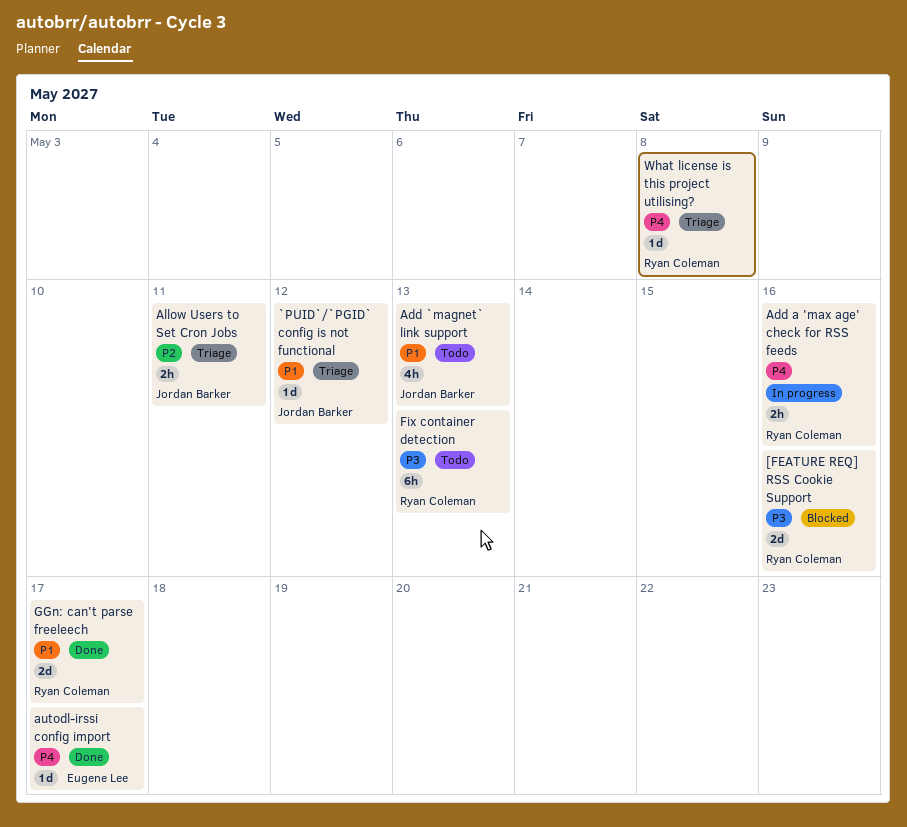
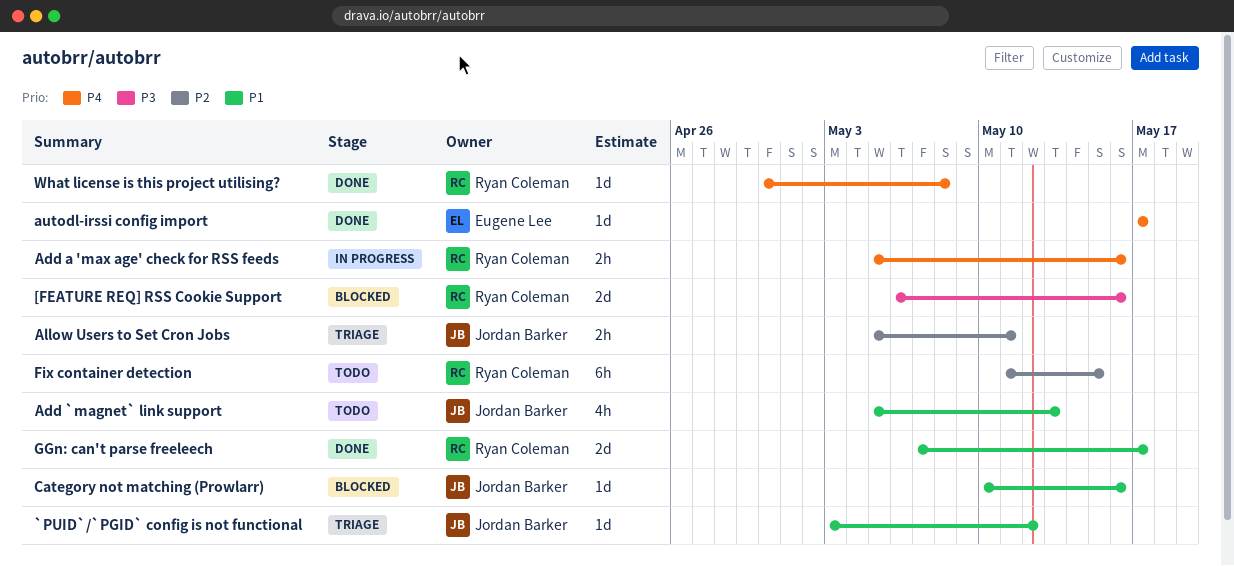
Category not matching (Prowlarr): none -> present
Fix container detection, priority: P3 -> P2
Fix container detection, due: May 13 -> May 15
What license is this project utilising?, status: Triage -> Done

